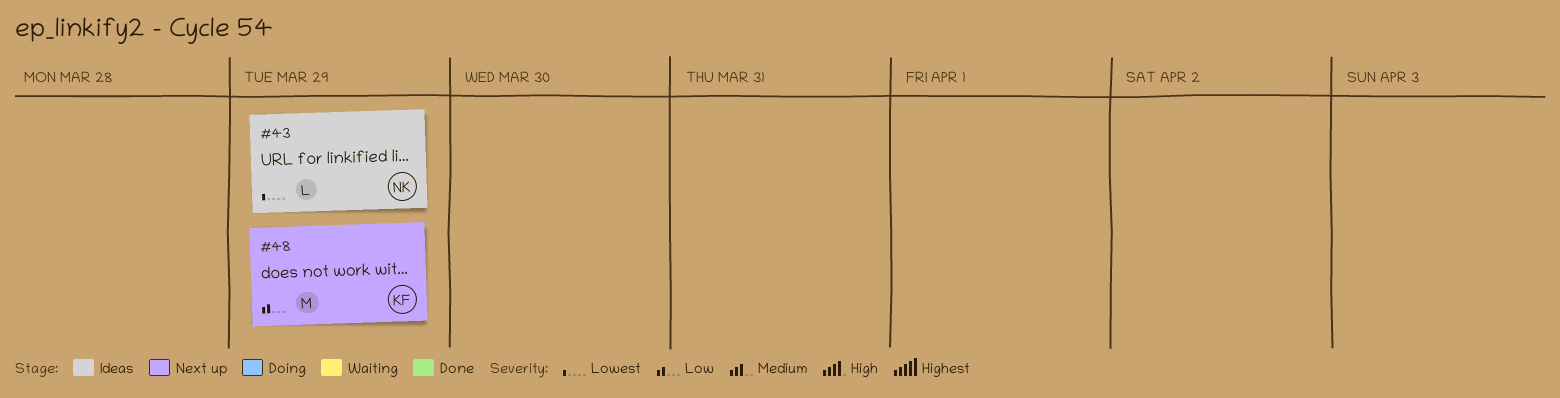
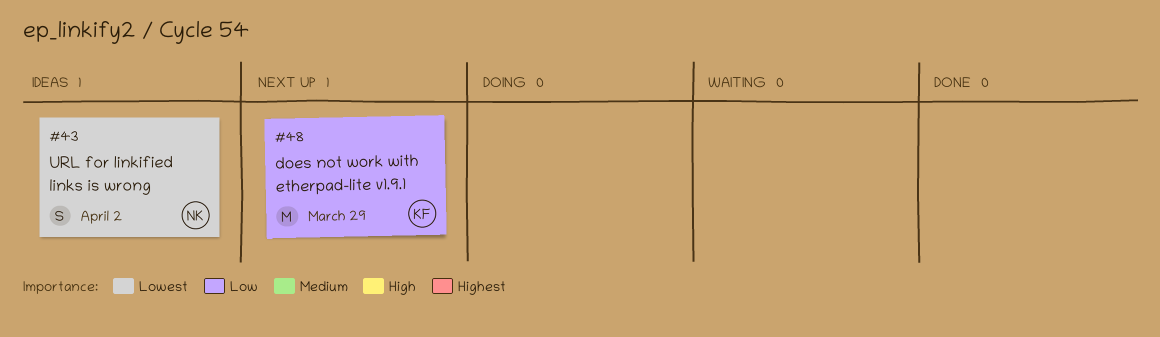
#43, estimate: L -> S
#43, due: Mar 29 -> Apr 2

